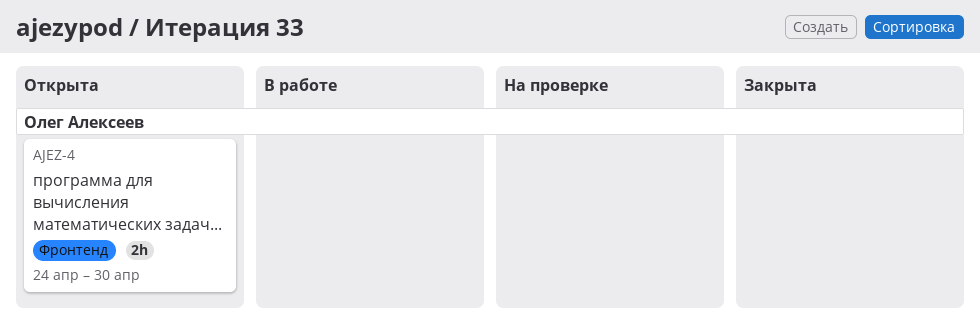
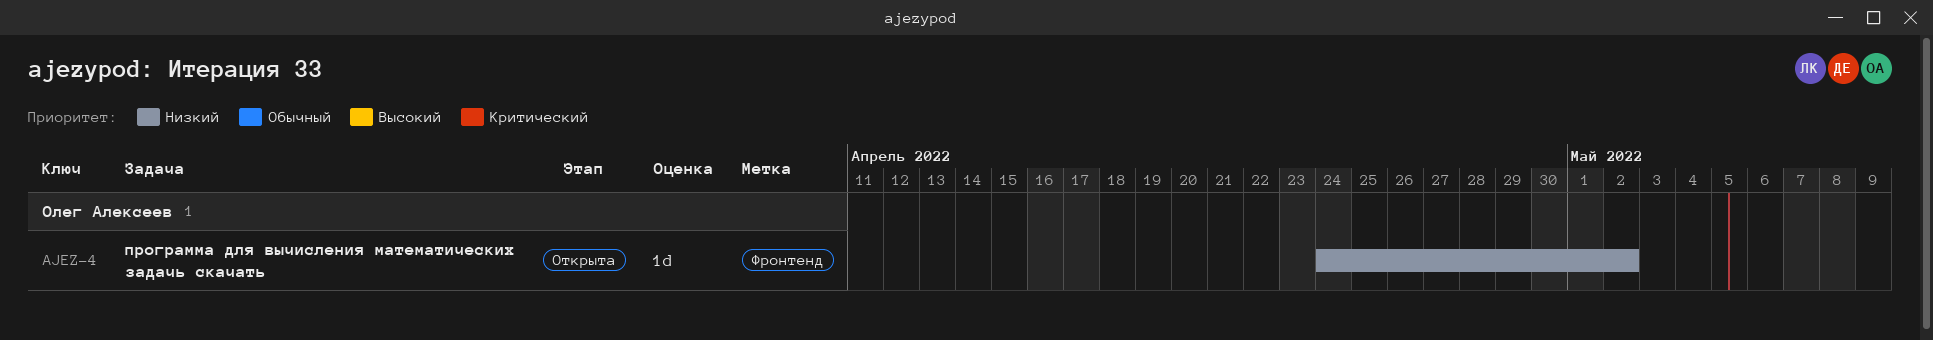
AJEZ-4, estimate: 2h -> 1d
AJEZ-4, due: Apr 30 -> May 2

